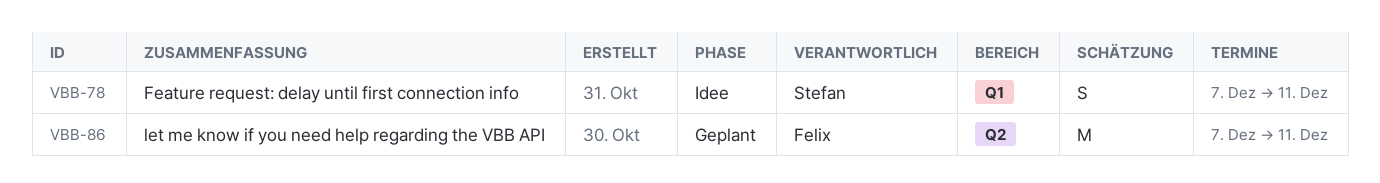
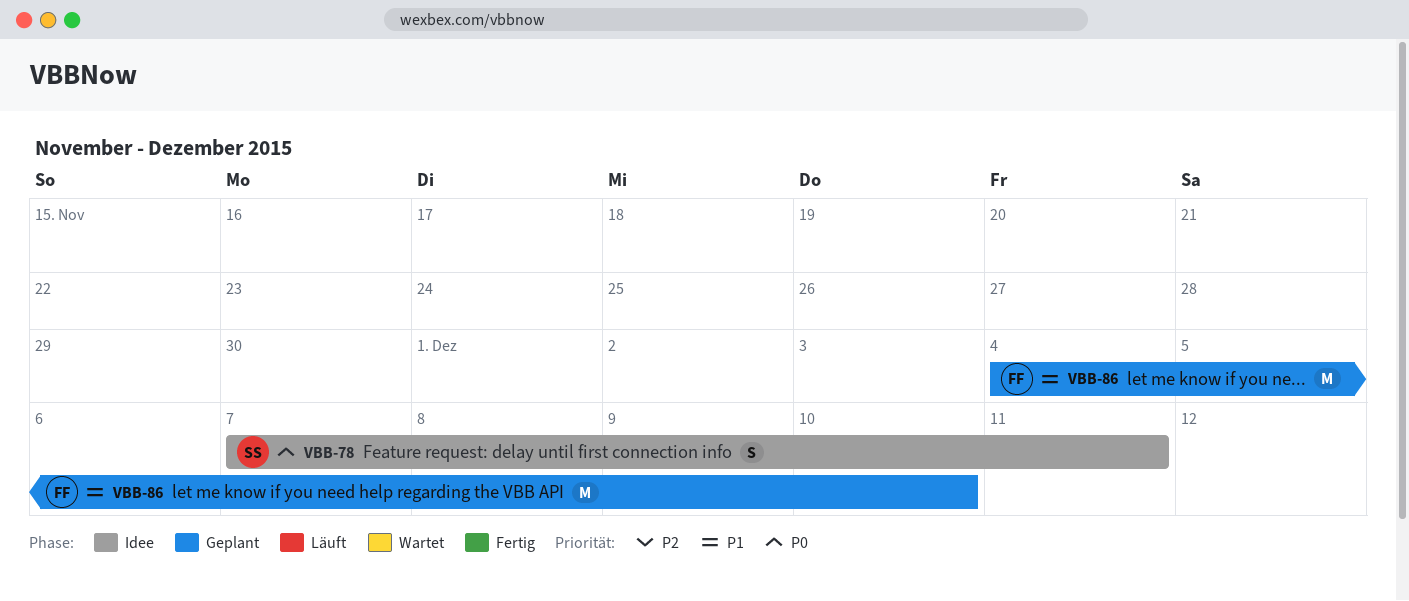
VBB-86, start: Dec 7 -> Dec 4
VBB-86, due: Dec 11 -> Dec 10

